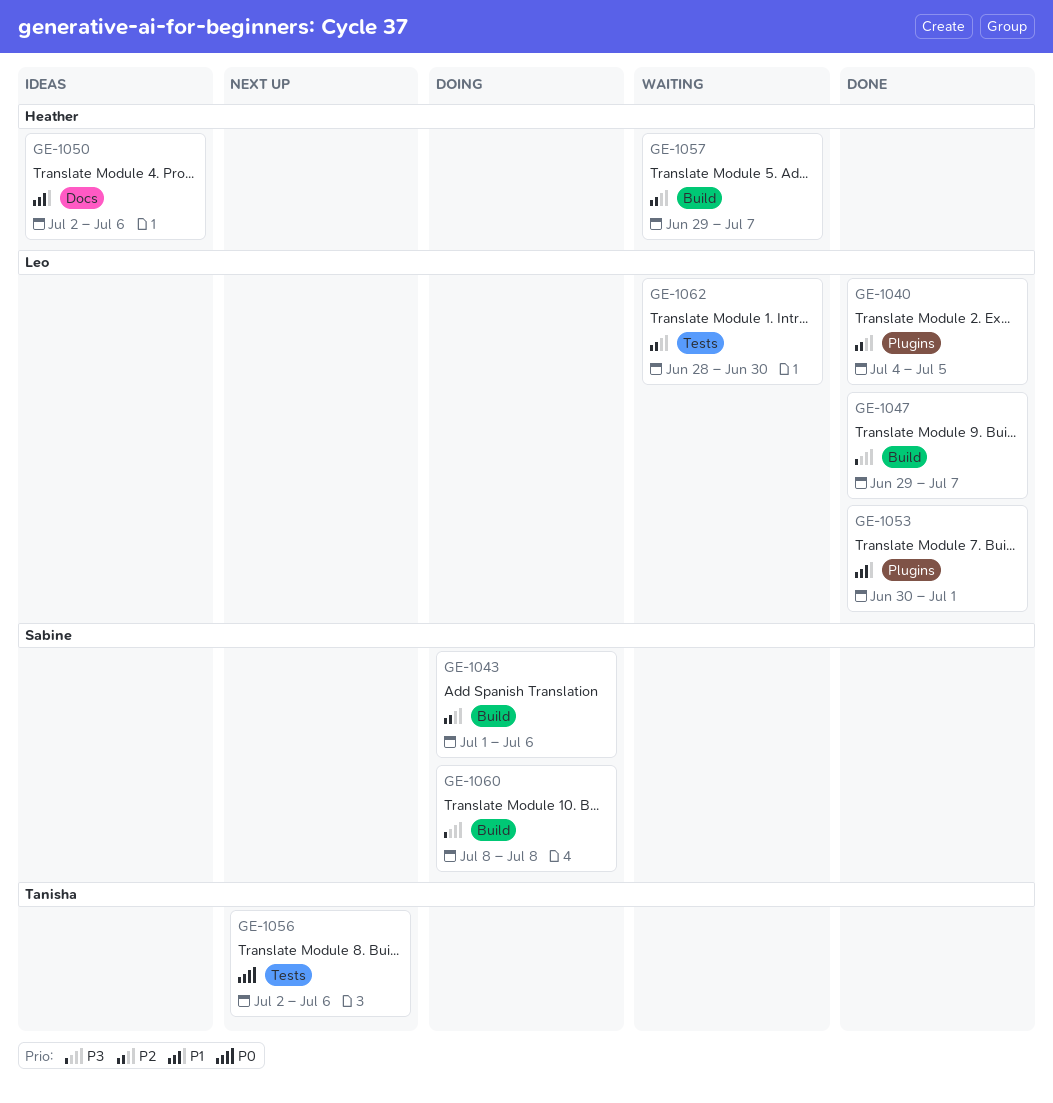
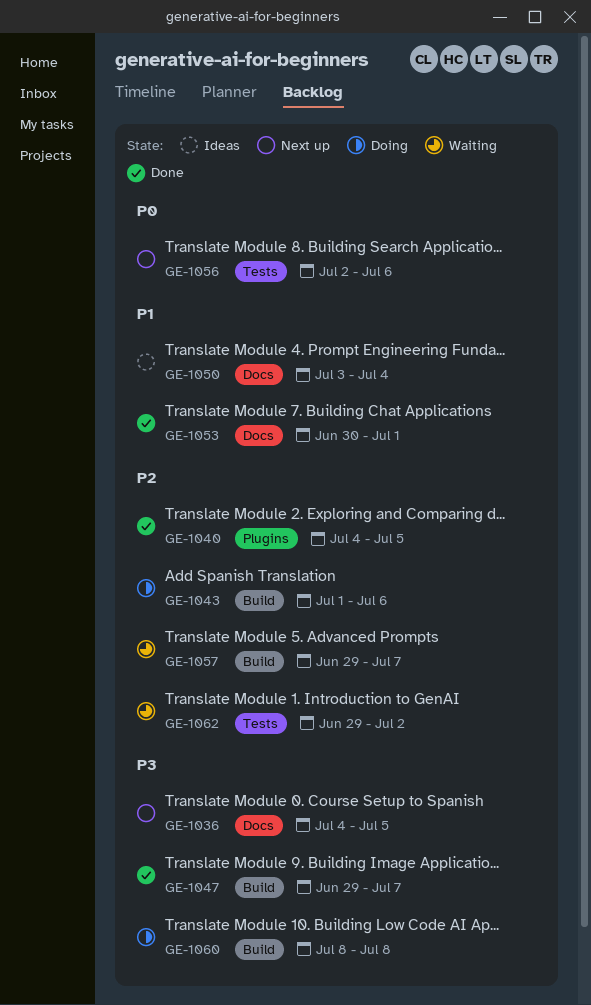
GE-1036: none -> present
GE-1050, start: Jul 2 -> Jul 3
GE-1050, due: Jul 6 -> Jul 4
GE-1053, label: Plugins -> Docs
GE-1062, start: Jun 28 -> Jun 29
GE-1062, due: Jun 30 -> Jul 2

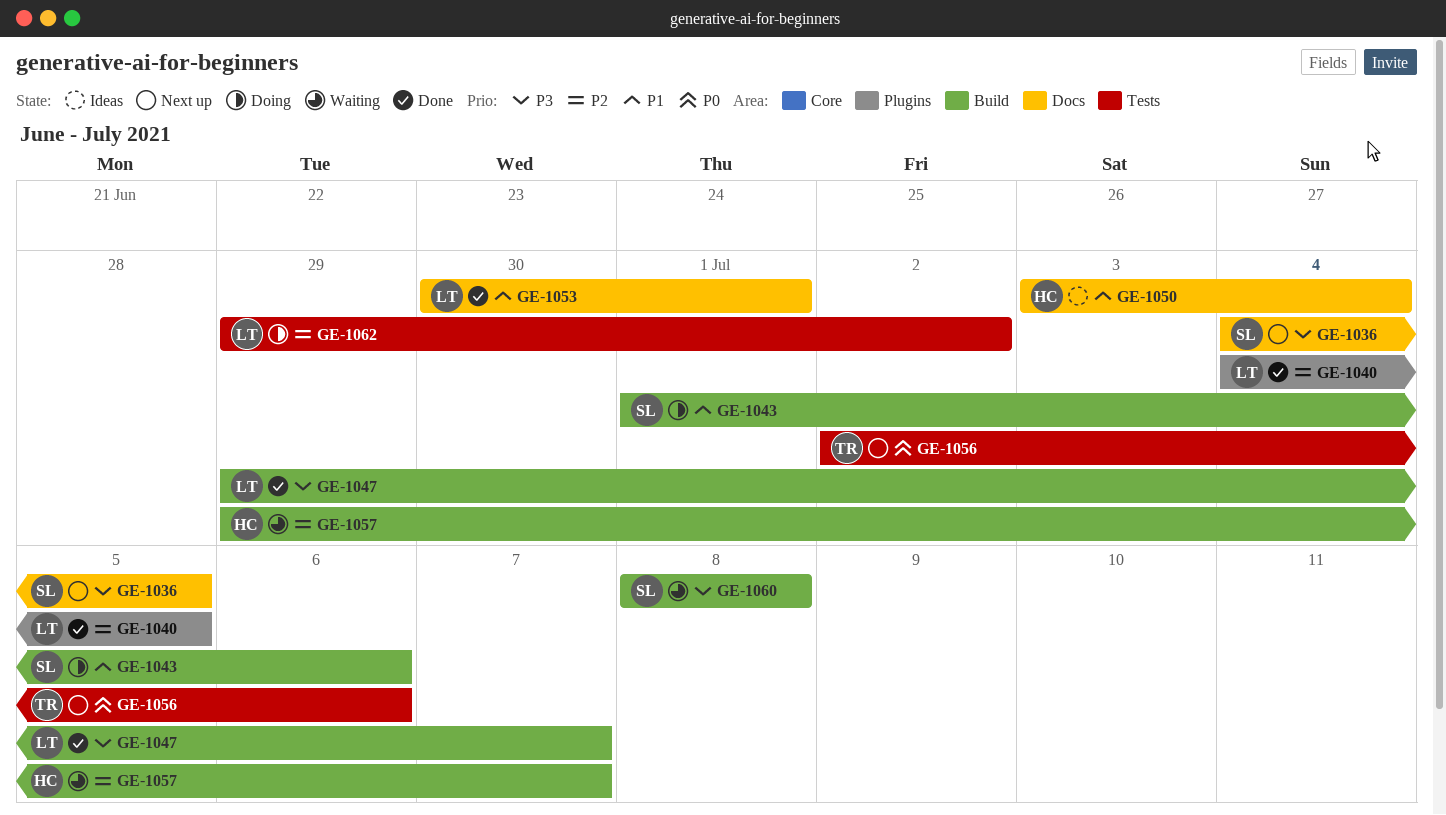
GE-1043, priority: P2 -> P1
GE-1060, status: Doing -> Waiting
GE-1062, status: Waiting -> Doing

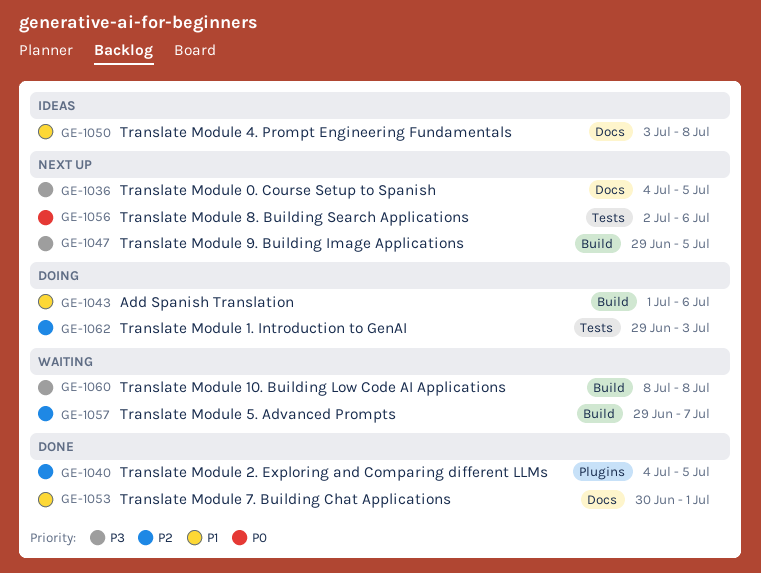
GE-1047, status: Done -> Next up
GE-1047, due: Jul 7 -> Jul 5
GE-1050, due: Jul 4 -> Jul 8
GE-1062, due: Jul 2 -> Jul 3

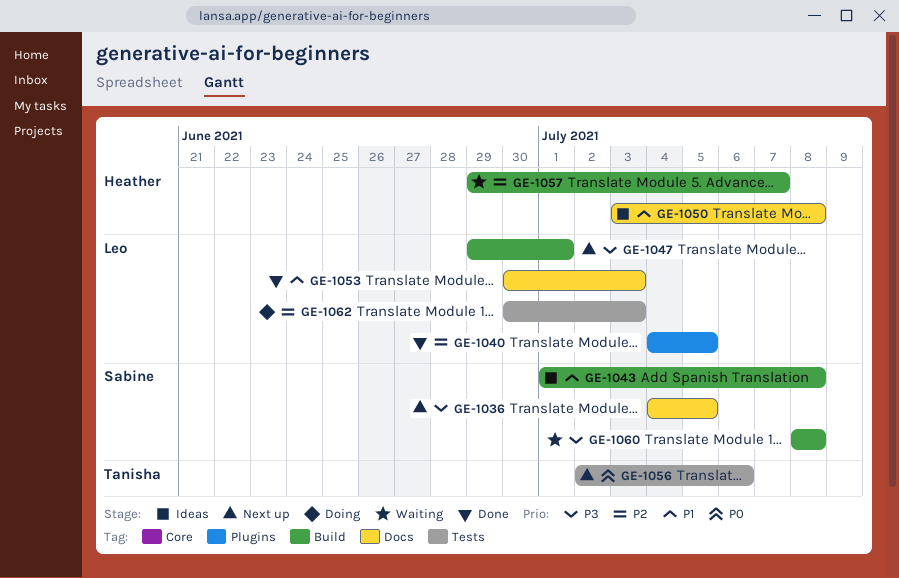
GE-1043, status: Doing -> Ideas
GE-1043, due: Jul 6 -> Jul 8
GE-1047, due: Jul 5 -> Jul 1
GE-1053, due: Jul 1 -> Jul 3
GE-1062, start: Jun 29 -> Jun 30

